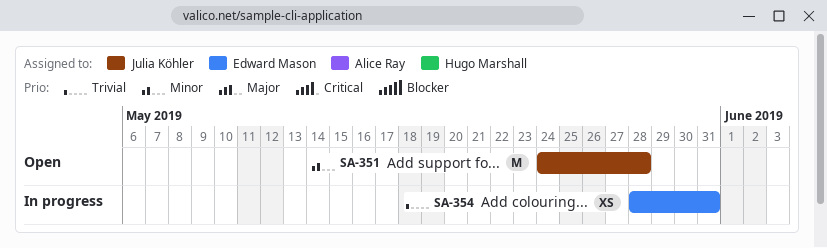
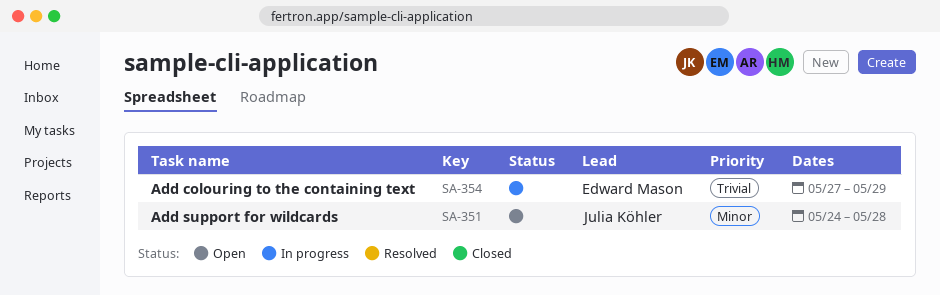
SA-354, start: May 28 -> May 27
SA-354, due: May 31 -> May 29

